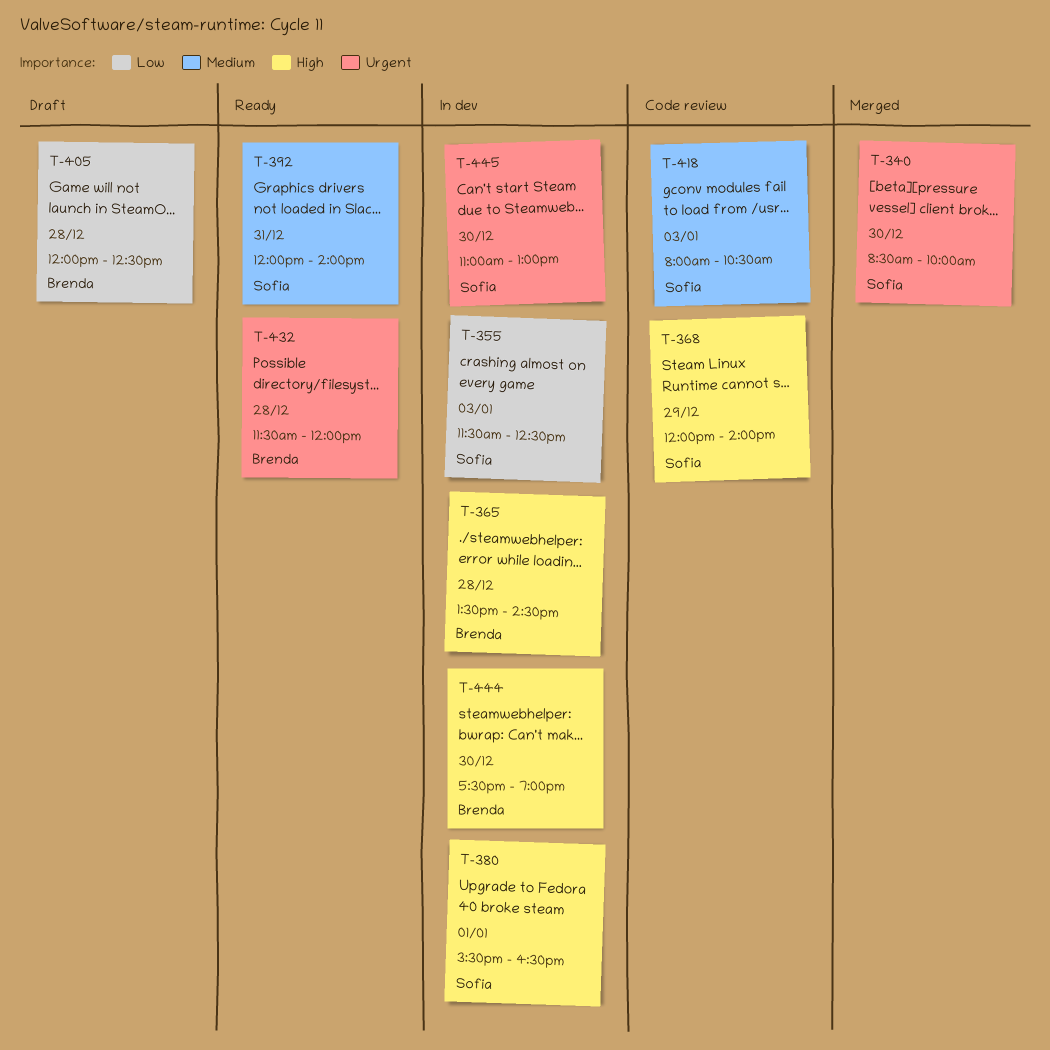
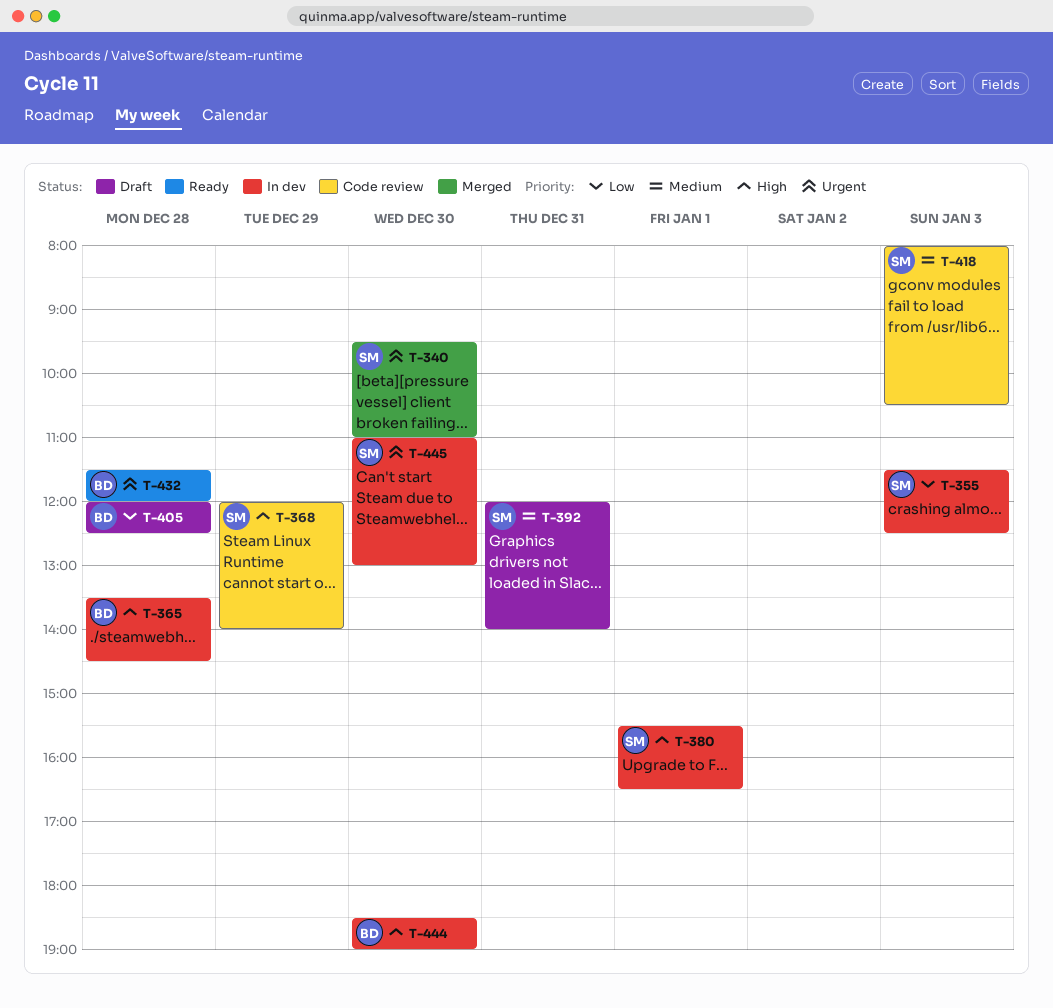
T-340, begins: 08:30 -> 09:30
T-340, ends: 10:00 -> 11:00
T-392, status: Ready -> Draft
T-444, begins: 17:30 -> 18:30

